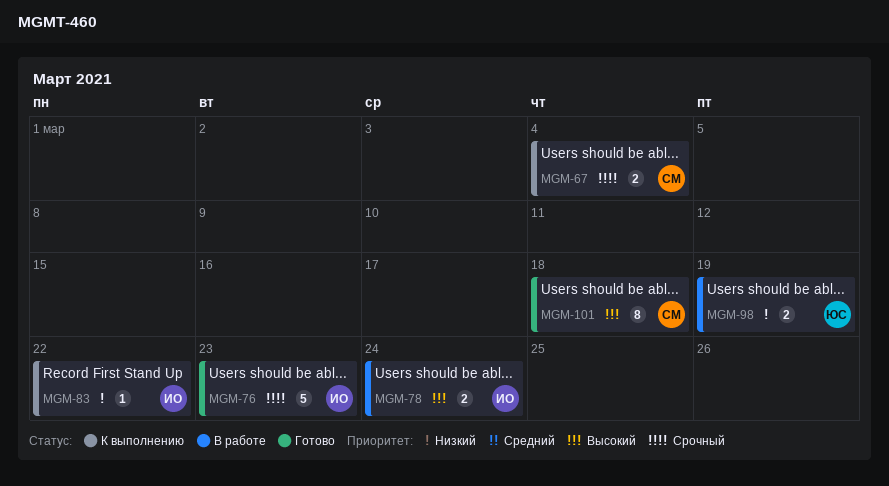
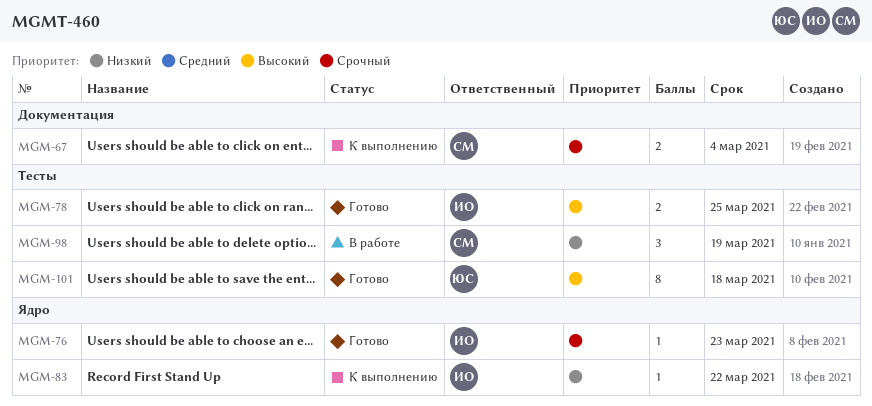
MGM-76, estimate: 5 -> 1
MGM-78, status: В работе -> Готово
MGM-78, due: Mar 24 -> Mar 25
MGM-98, owner: ЮС -> СМ
MGM-98, estimate: 2 -> 3
MGM-101, owner: СМ -> ЮС

